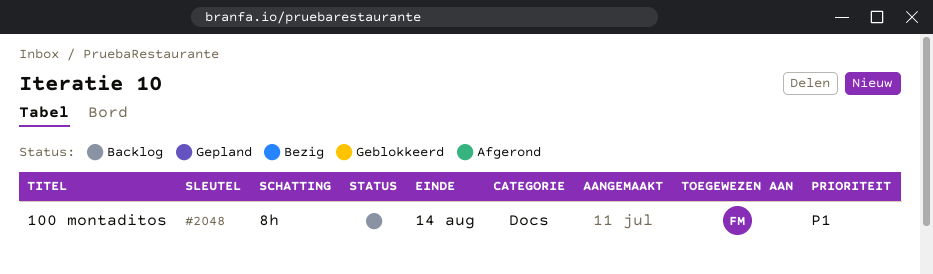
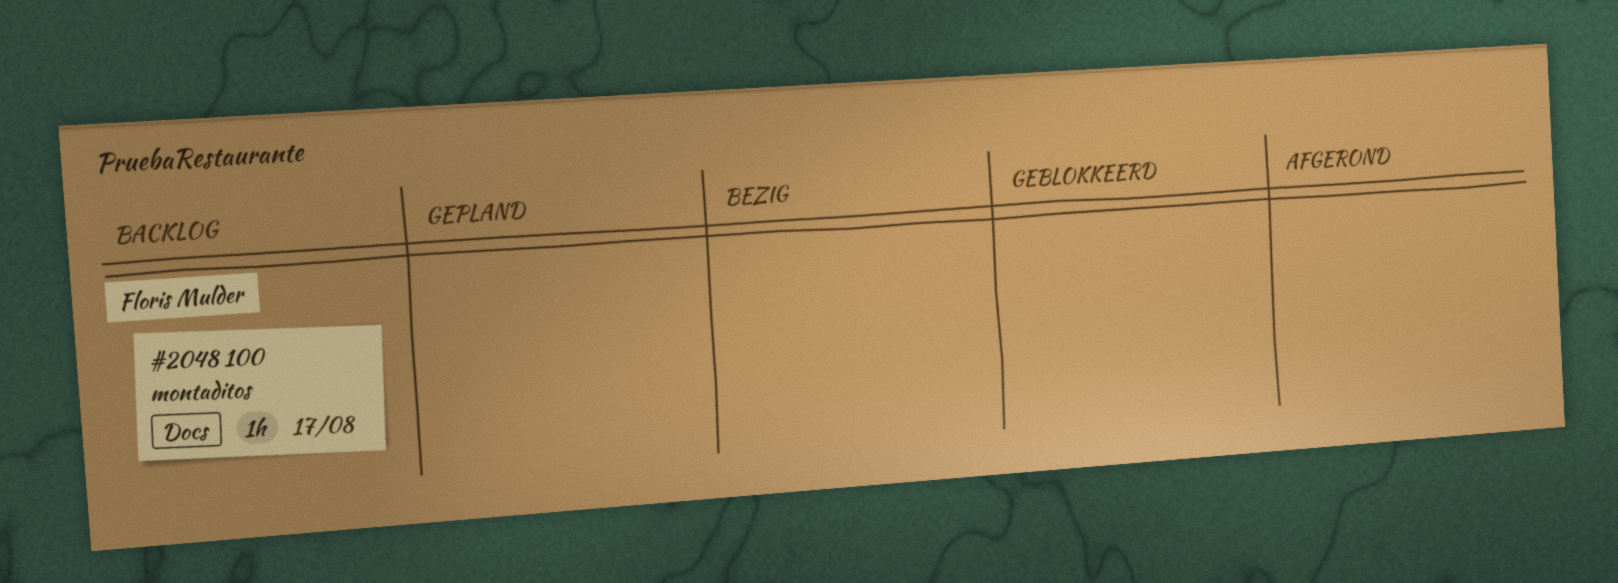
#2048, estimate: 8h -> 1h
#2048, due: Aug 14 -> Aug 17

